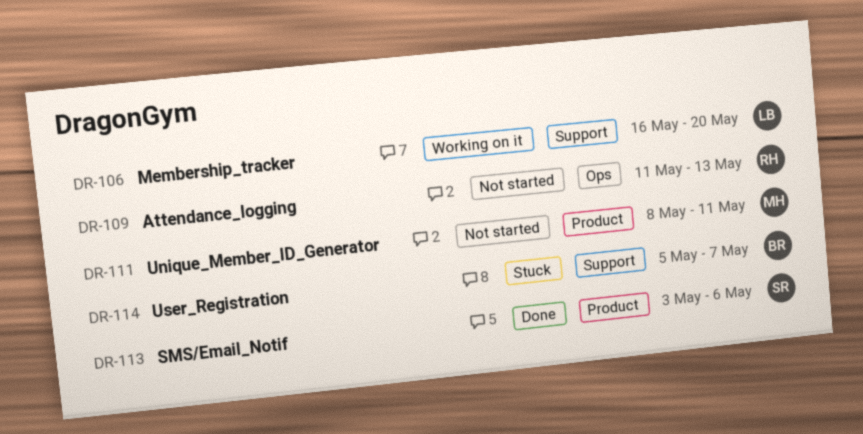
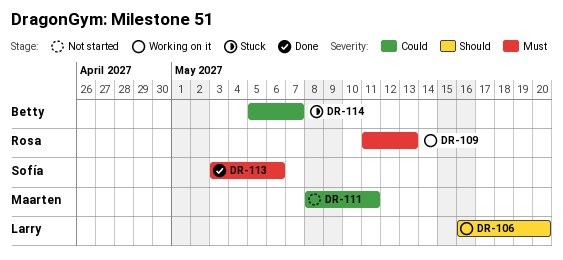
DR-109, status: Not started -> Working on it

